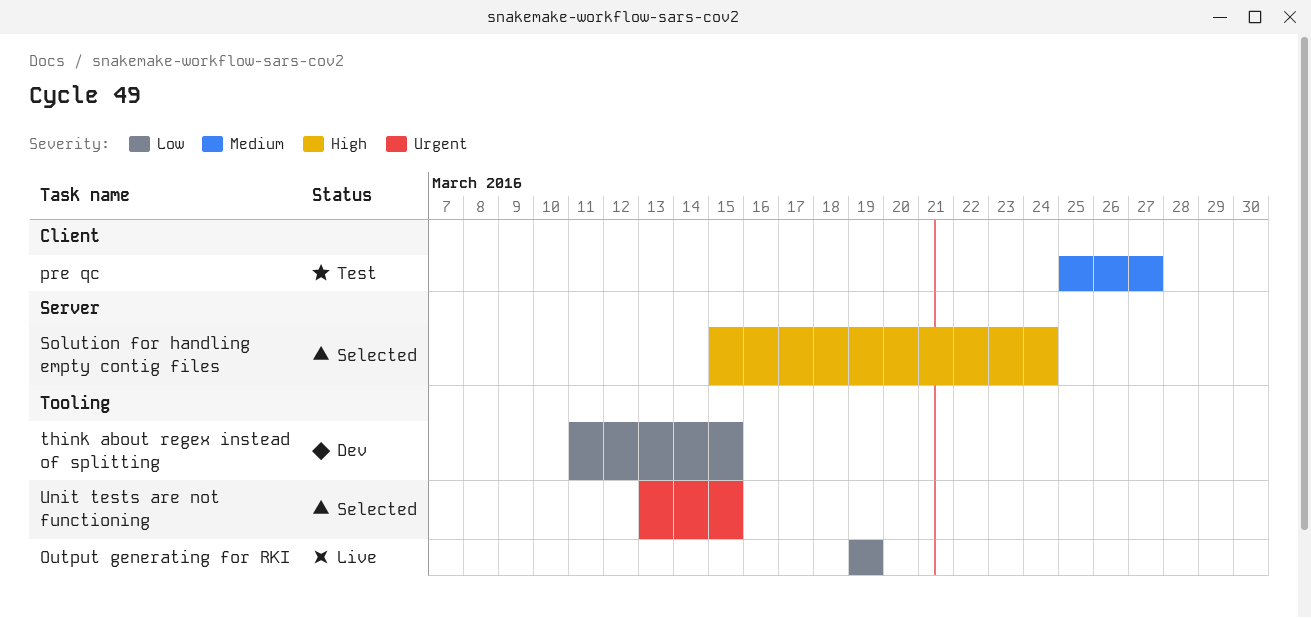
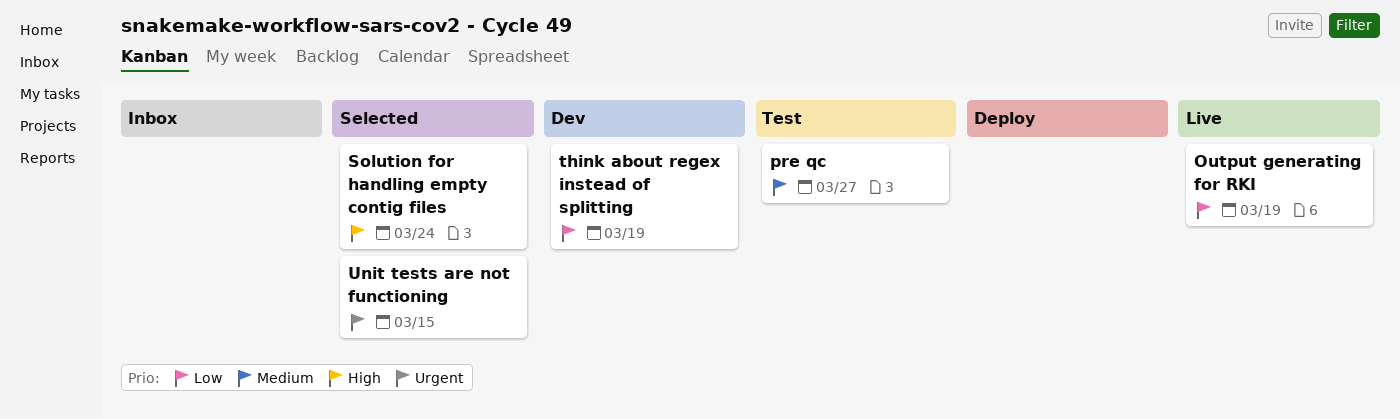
think about regex instead of splitting, due: Mar 15 -> Mar 19

